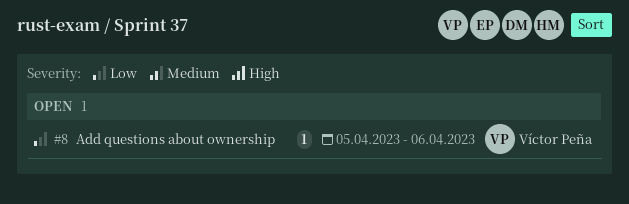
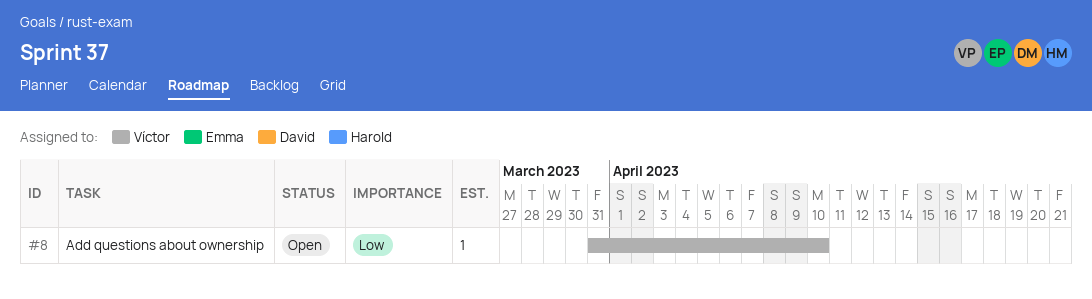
#8, start: Apr 5 -> Mar 31
#8, due: Apr 6 -> Apr 10

